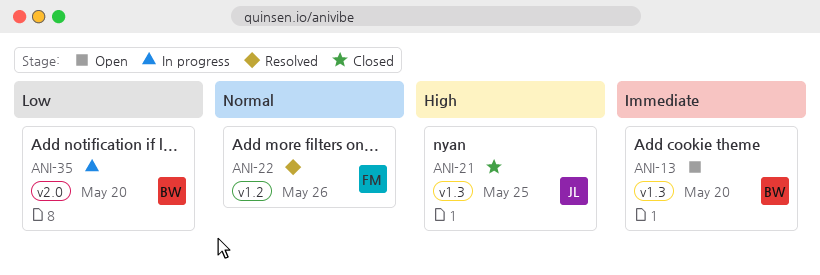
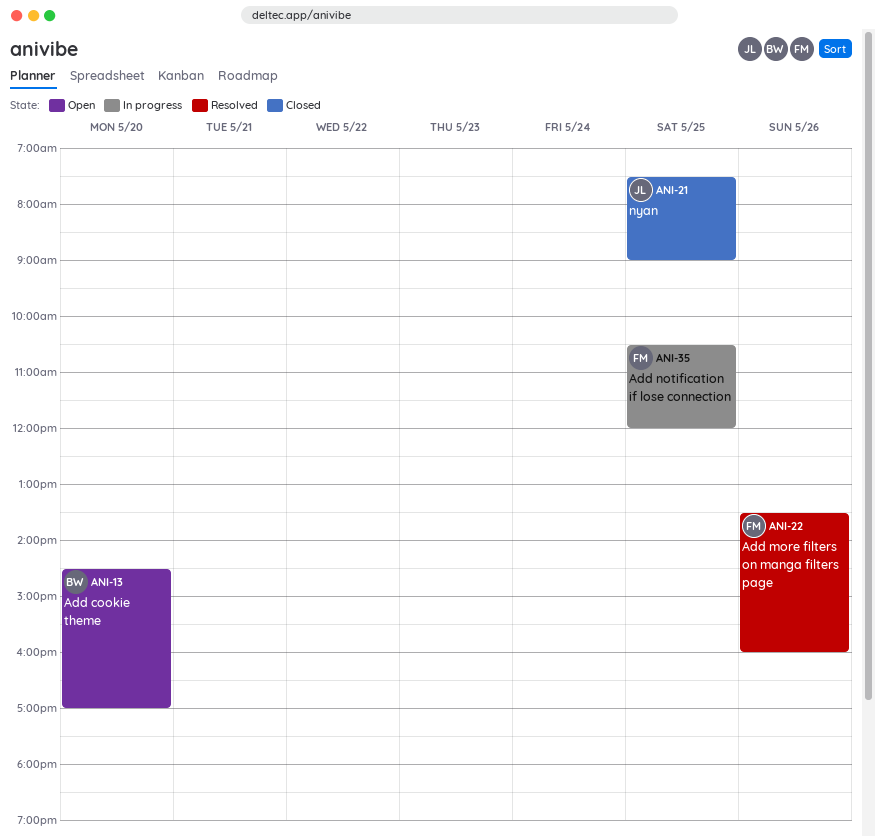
ANI-35, owner: BW -> FM
ANI-35, day: May 20 -> May 25

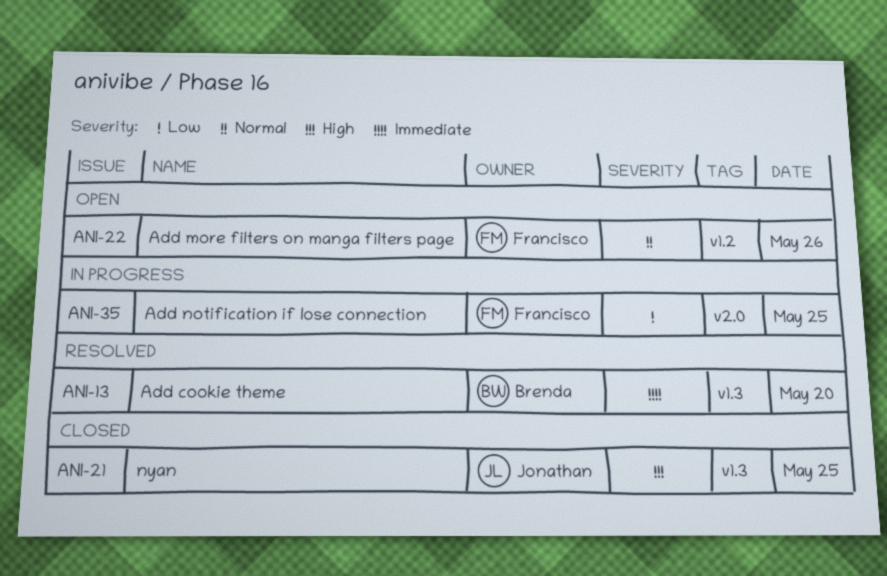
ANI-13, status: Open -> Resolved
ANI-22, status: Resolved -> Open

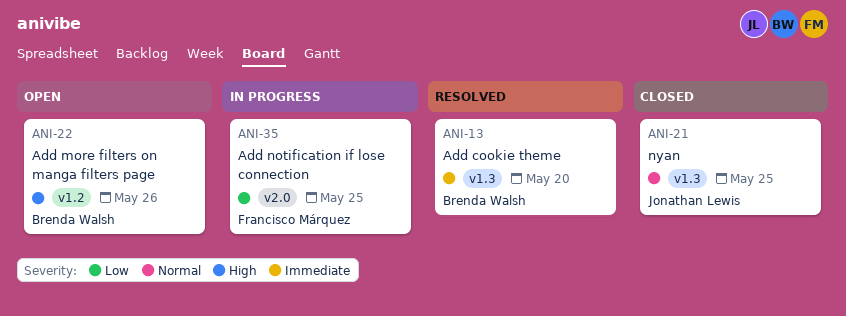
ANI-21, priority: High -> Normal
ANI-22, owner: Francisco Márquez -> Brenda Walsh
ANI-22, priority: Normal -> High

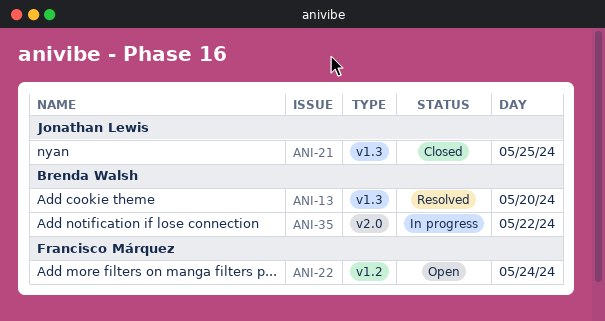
ANI-22, owner: Brenda Walsh -> Francisco Márquez
ANI-22, day: May 26 -> May 24
ANI-35, owner: Francisco Márquez -> Brenda Walsh
ANI-35, day: May 25 -> May 22

